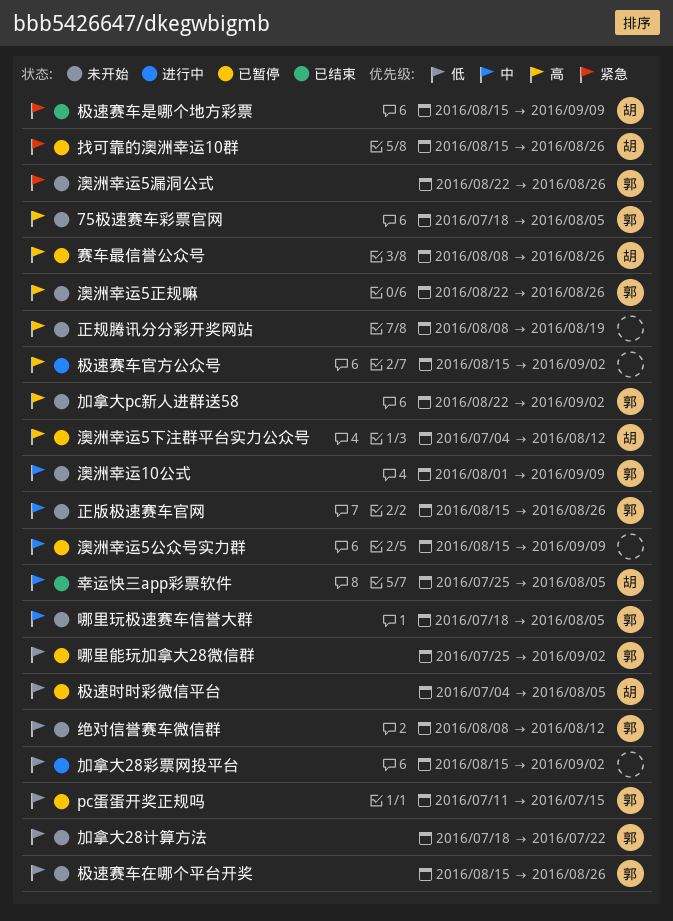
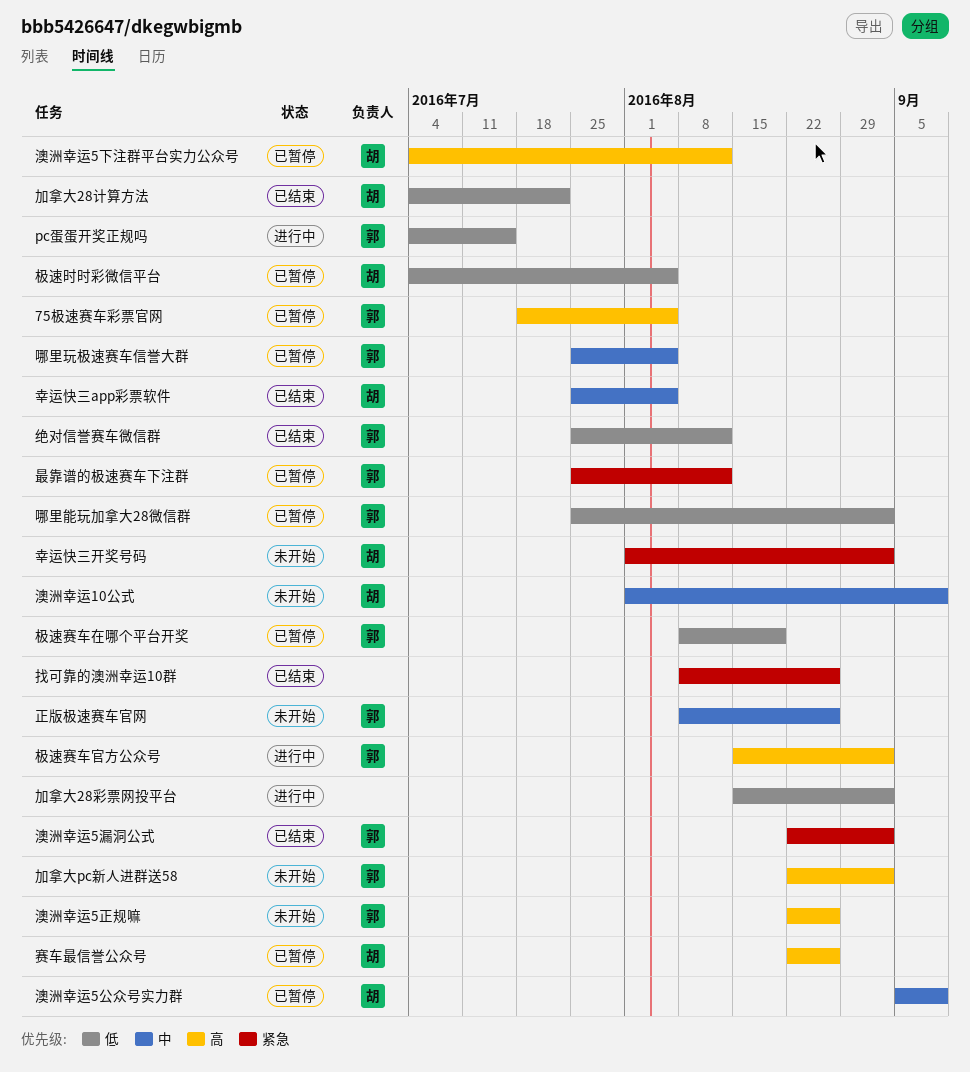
75极速赛车彩票官网, status: 未开始 -> 已暂停
pc蛋蛋开奖正规吗, status: 已暂停 -> 进行中
pc蛋蛋开奖正规吗, start: Jul 11 -> Jul 4
加拿大28计算方法, status: 未开始 -> 已结束
加拿大28计算方法, owner: 郭 -> 胡
加拿大28计算方法, start: Jul 18 -> Jul 4
哪里玩极速赛车信誉大群, status: 未开始 -> 已暂停
哪里玩极速赛车信誉大群, start: Jul 18 -> Jul 25
幸运快三开奖号码: none -> present
找可靠的澳洲幸运10群, status: 已暂停 -> 已结束
找可靠的澳洲幸运10群, owner: 胡 -> none
找可靠的澳洲幸运10群, start: Aug 15 -> Aug 8
最靠谱的极速赛车下注群: none -> present
极速赛车在哪个平台开奖, status: 未开始 -> 已暂停
极速赛车在哪个平台开奖, start: Aug 15 -> Aug 8
极速赛车在哪个平台开奖, due: Aug 26 -> Aug 19
极速赛车官方公众号, owner: none -> 郭
极速赛车是哪个地方彩票: present -> none
正版极速赛车官网, start: Aug 15 -> Aug 8
正规腾讯分分彩开奖网站: present -> none
澳洲幸运10公式, owner: 郭 -> 胡
澳洲幸运5公众号实力群, owner: none -> 胡
澳洲幸运5公众号实力群, start: Aug 15 -> Sep 5
澳洲幸运5漏洞公式, status: 未开始 -> 已结束
澳洲幸运5漏洞公式, due: Aug 26 -> Sep 2
绝对信誉赛车微信群, status: 未开始 -> 已结束
绝对信誉赛车微信群, start: Aug 8 -> Jul 25
赛车最信誉公众号, start: Aug 8 -> Aug 22

